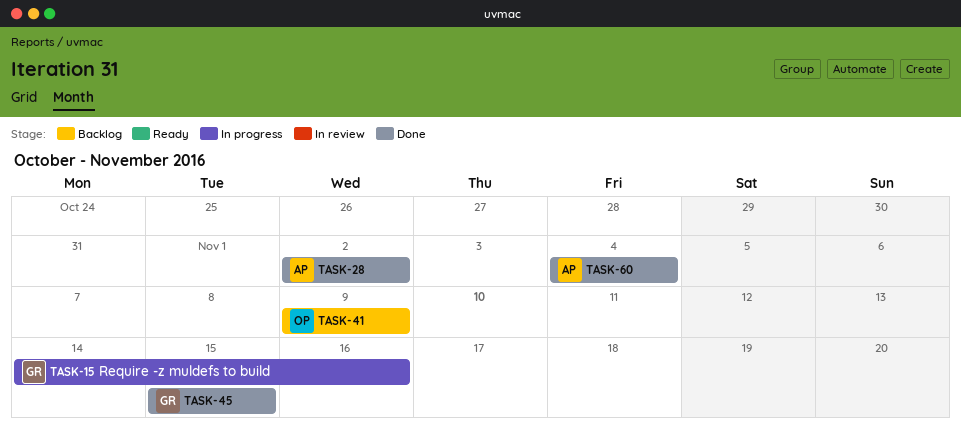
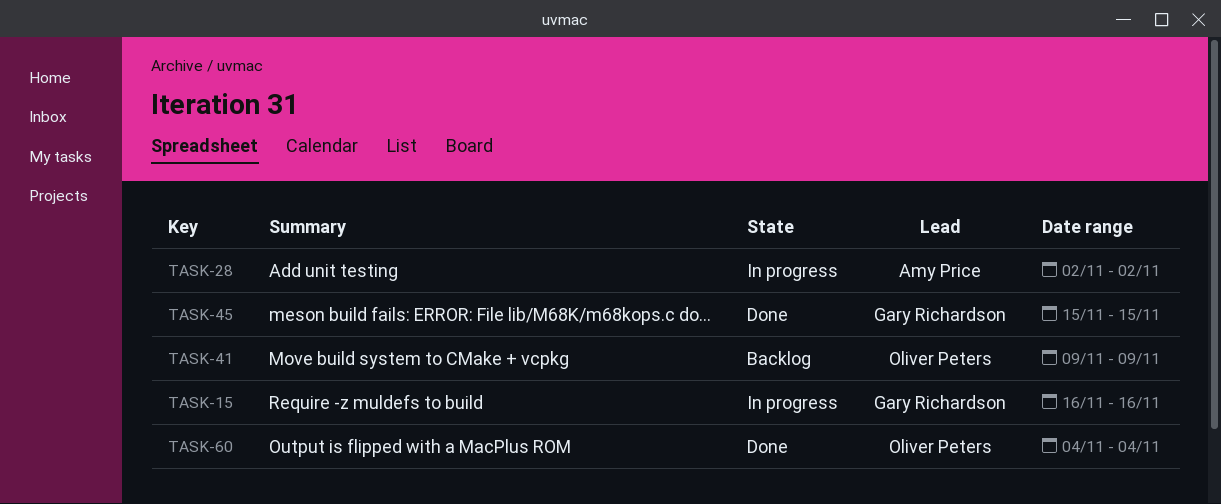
TASK-15, start: Nov 14 -> Nov 16
TASK-28, status: Done -> In progress
TASK-60, owner: Amy Price -> Oliver Peters

